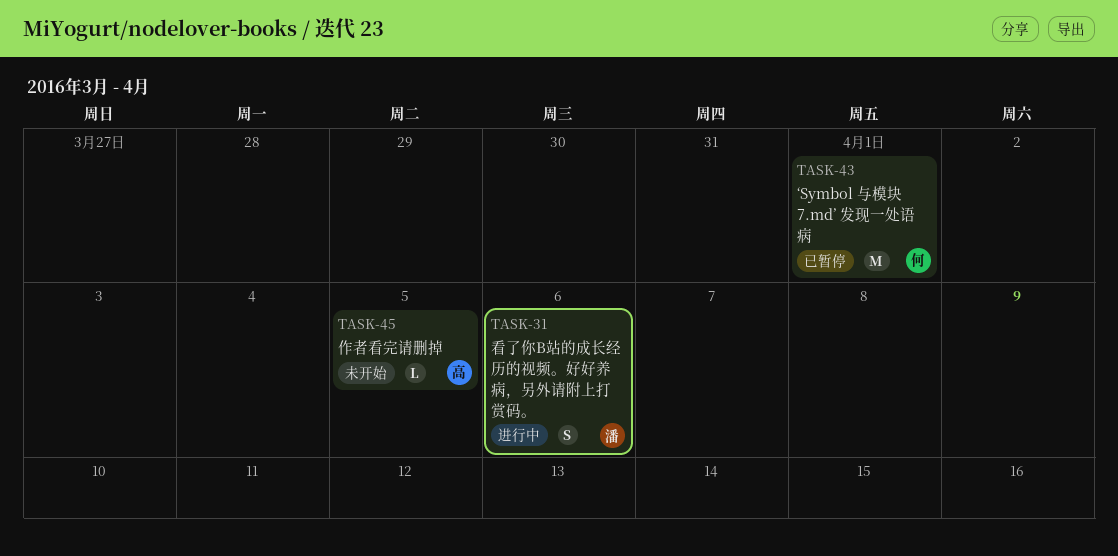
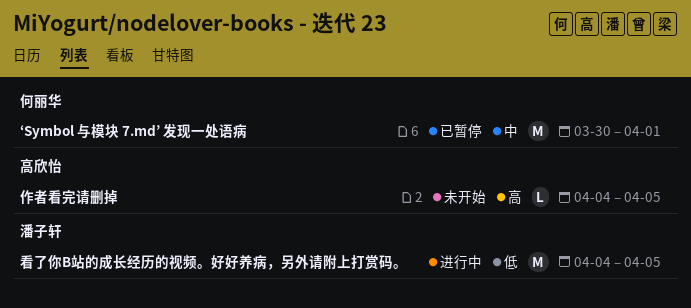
看了你B站的成长经历的视频。好好养病，另外请附上打赏码。, estimate: S -> M
看了你B站的成长经历的视频。好好养病，另外请附上打赏码。, due: Apr 6 -> Apr 5

